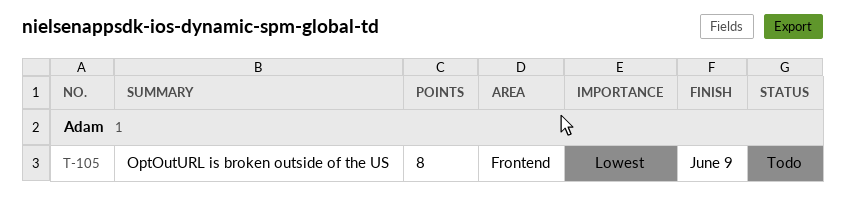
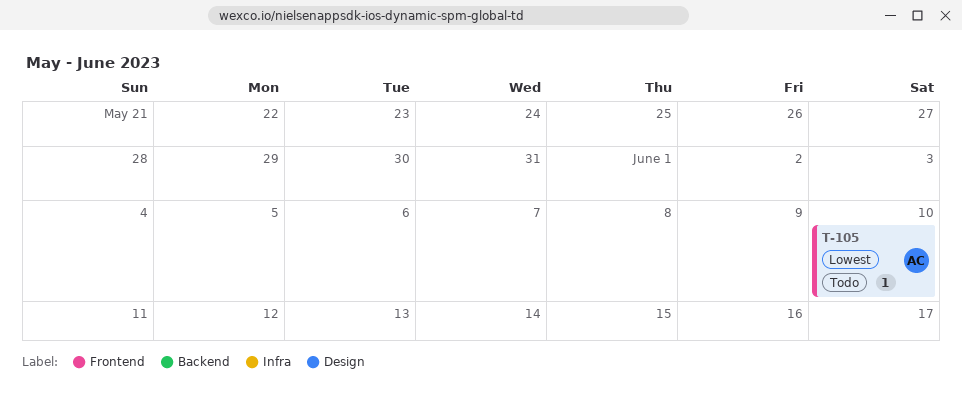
T-105, estimate: 8 -> 1
T-105, due: Jun 9 -> Jun 10

